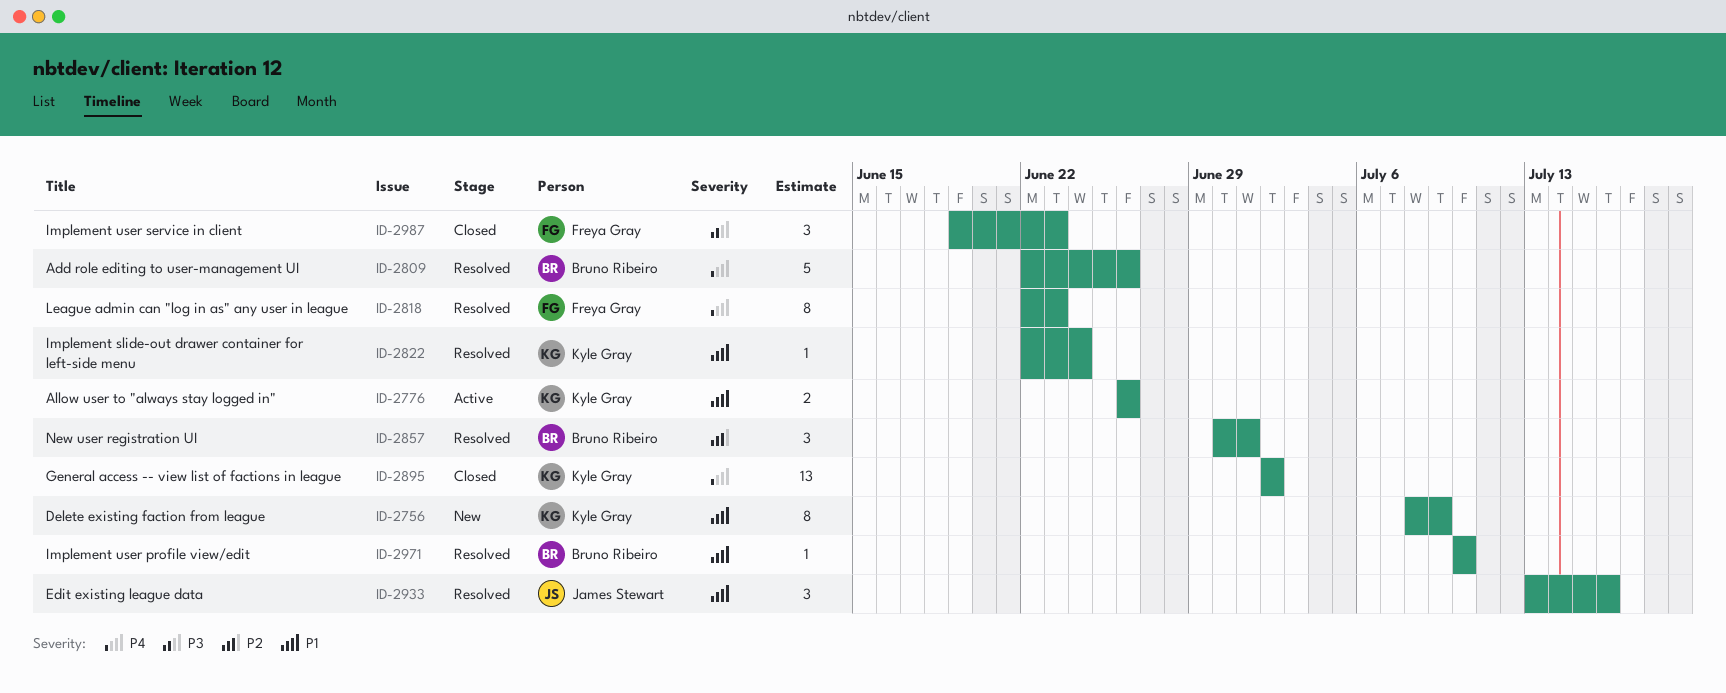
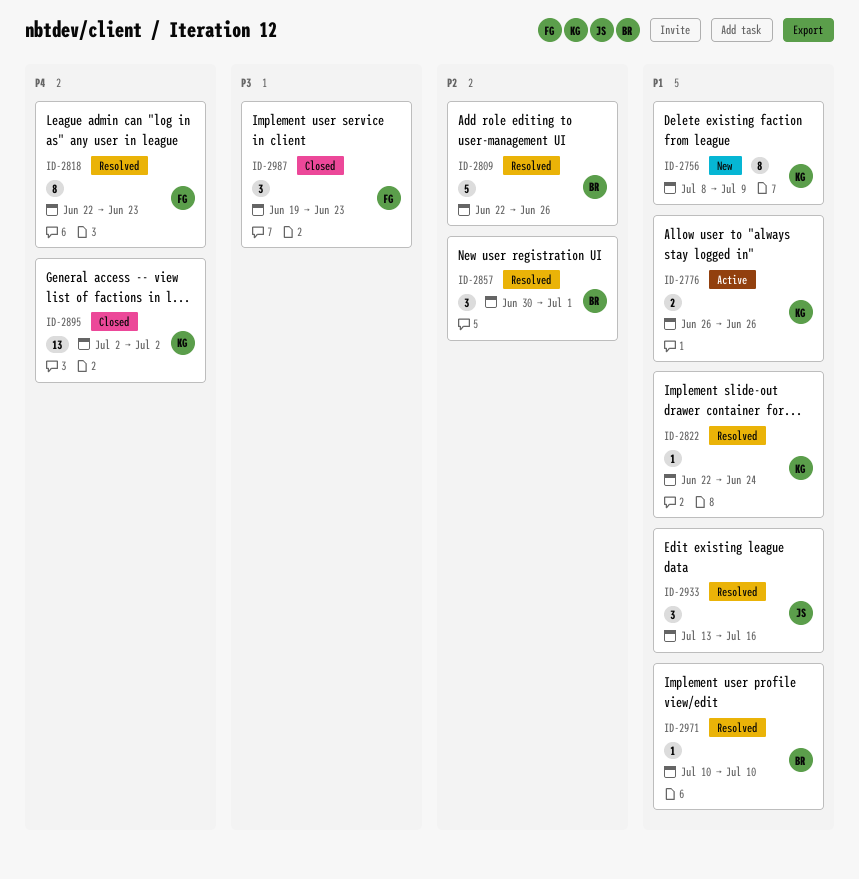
ID-2809, priority: P4 -> P2

